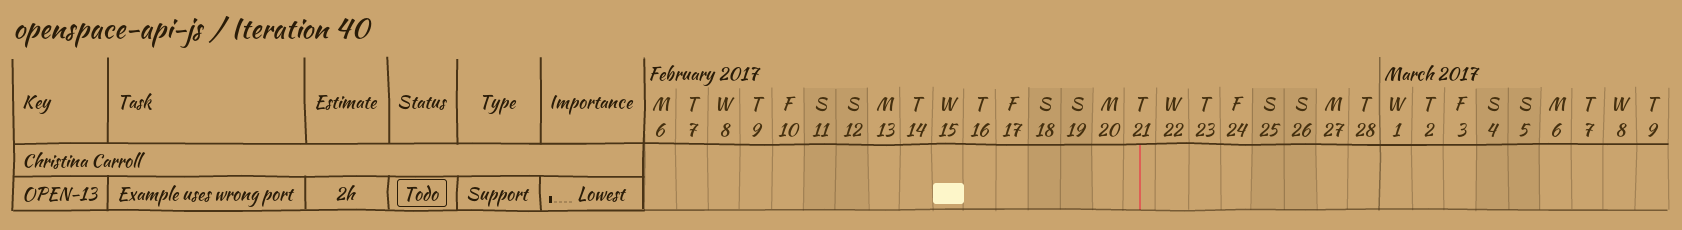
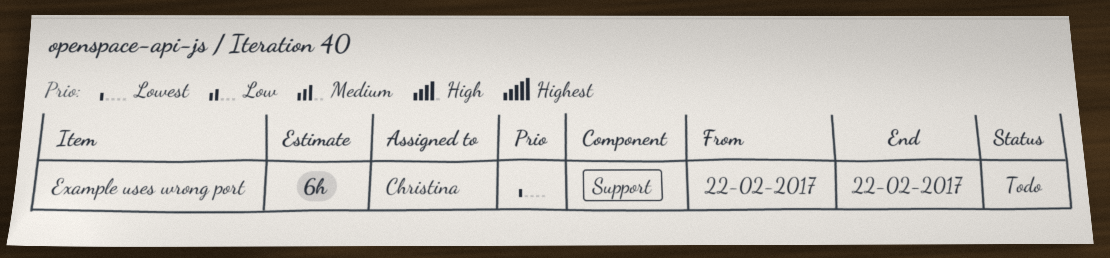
Example uses wrong port, estimate: 2h -> 6h
Example uses wrong port, start: Feb 15 -> Feb 22
Example uses wrong port, due: Feb 15 -> Feb 22

